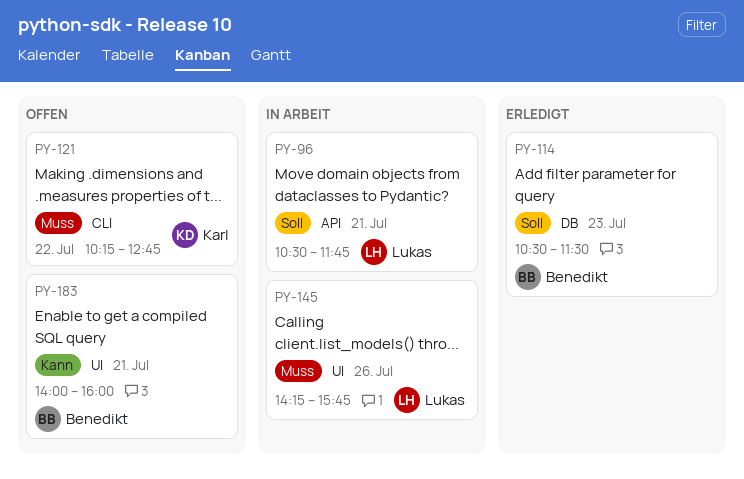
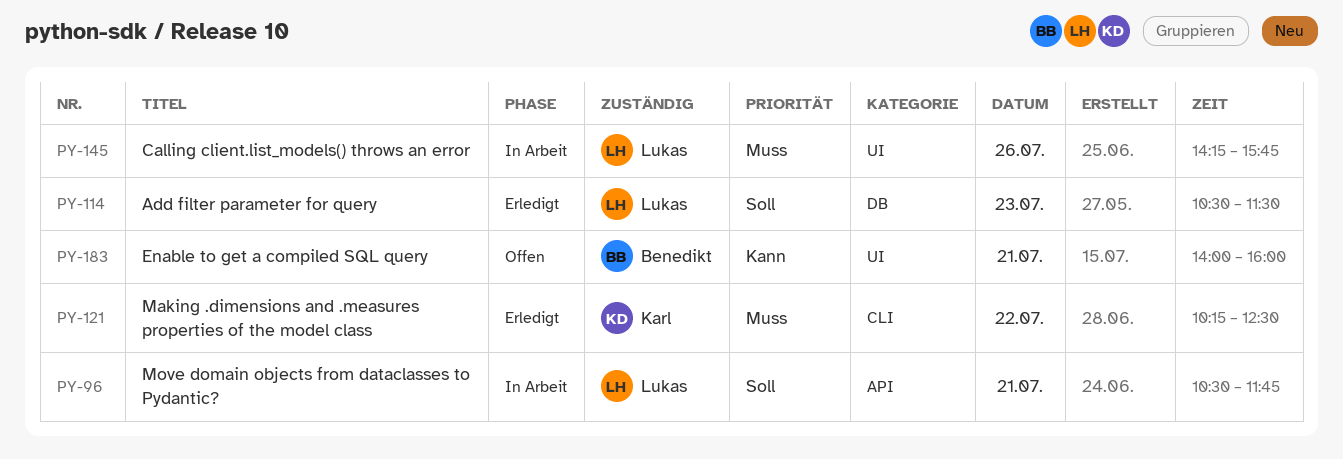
PY-114, owner: Benedikt -> Lukas
PY-121, status: Offen -> Erledigt
PY-121, ends: 12:45 -> 12:30

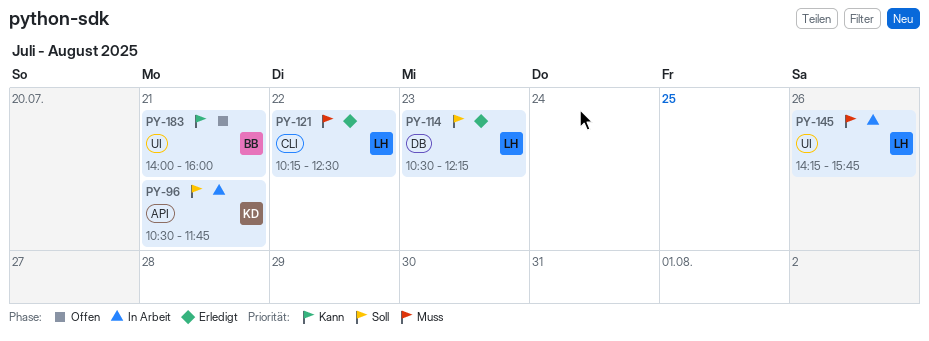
PY-96, owner: Lukas -> Karl
PY-114, ends: 11:30 -> 12:15
PY-121, owner: Karl -> Lukas

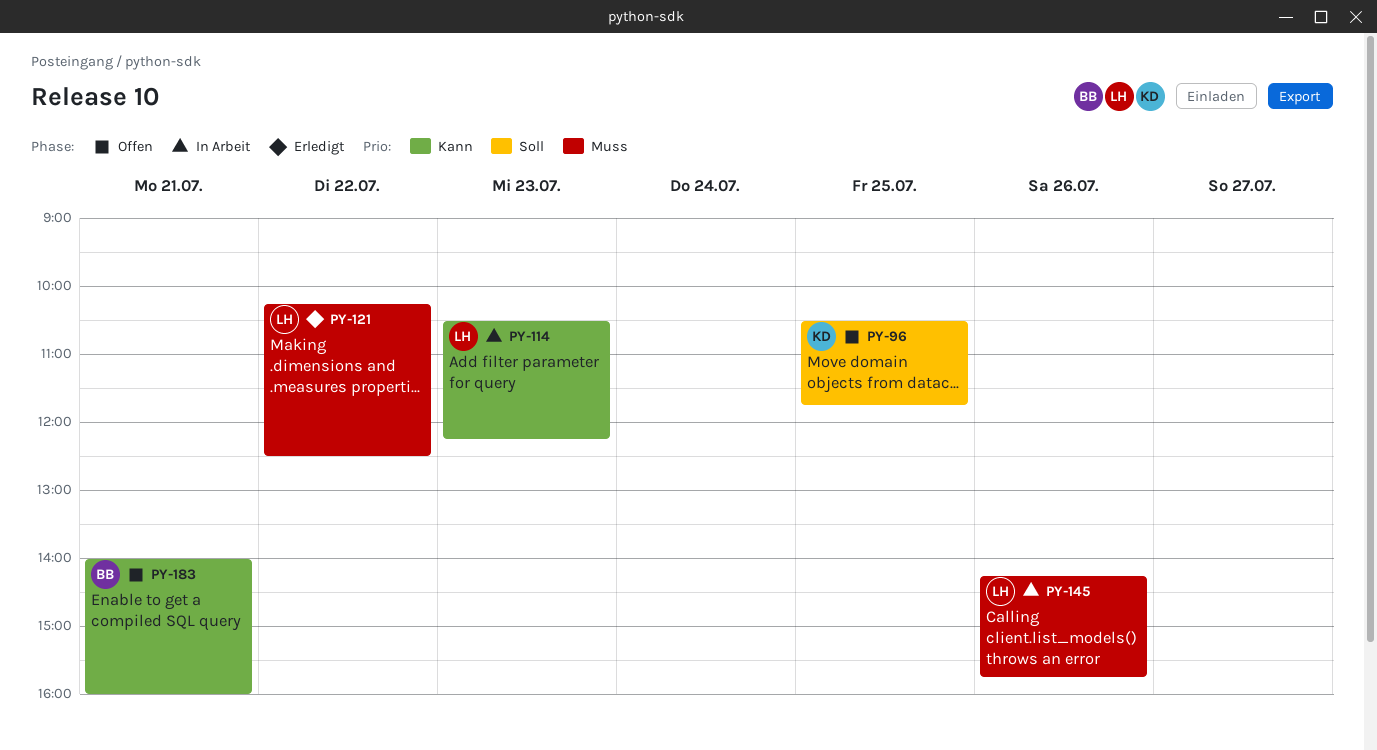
PY-96, status: In Arbeit -> Offen
PY-96, day: Jul 21 -> Jul 25
PY-114, status: Erledigt -> In Arbeit
PY-114, priority: Soll -> Kann

